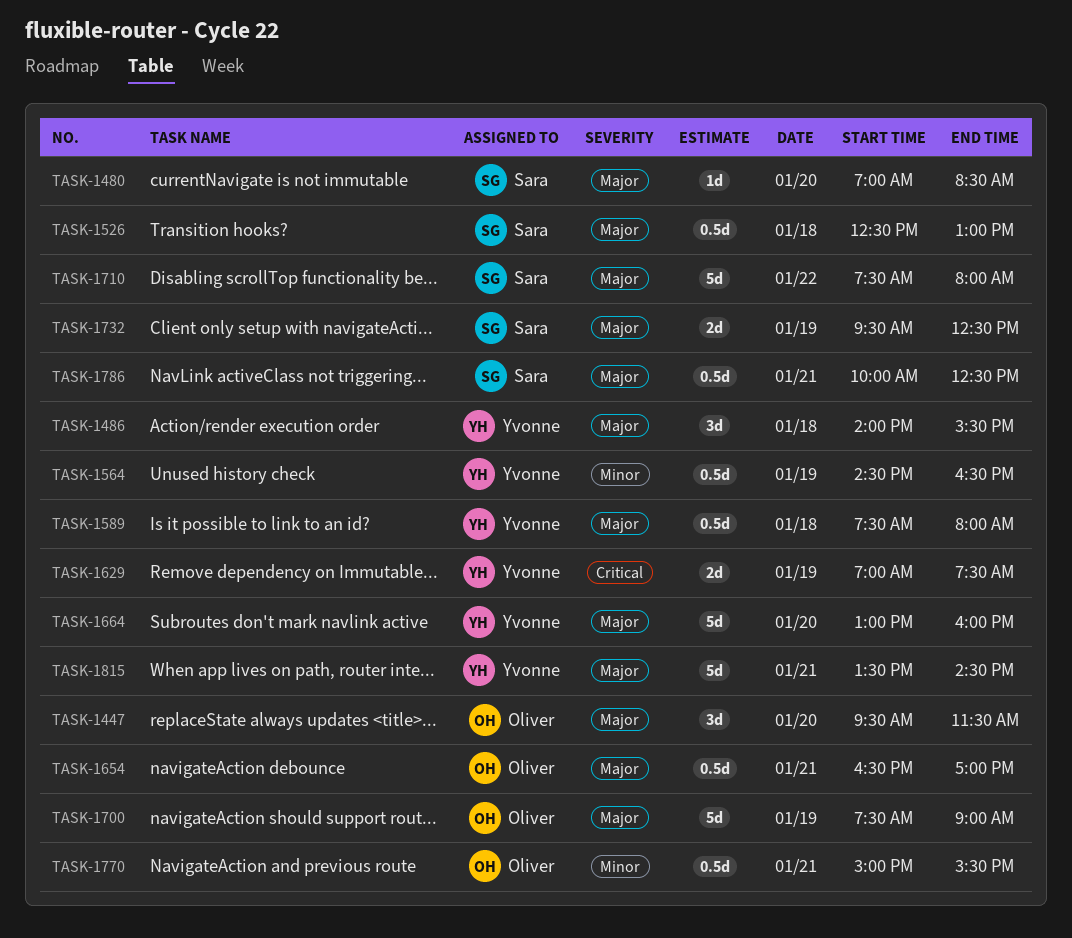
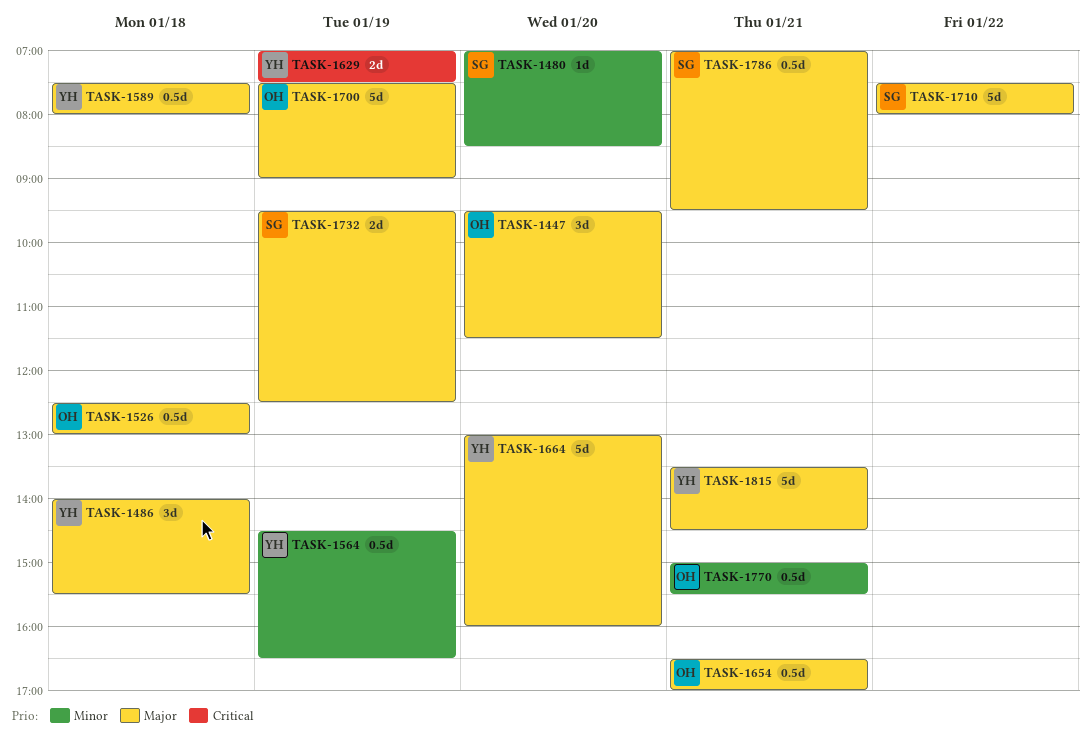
TASK-1480, priority: Major -> Minor
TASK-1526, owner: Sara -> Oliver
TASK-1786, begins: 10:00 -> 07:00
TASK-1786, ends: 12:30 -> 09:30

